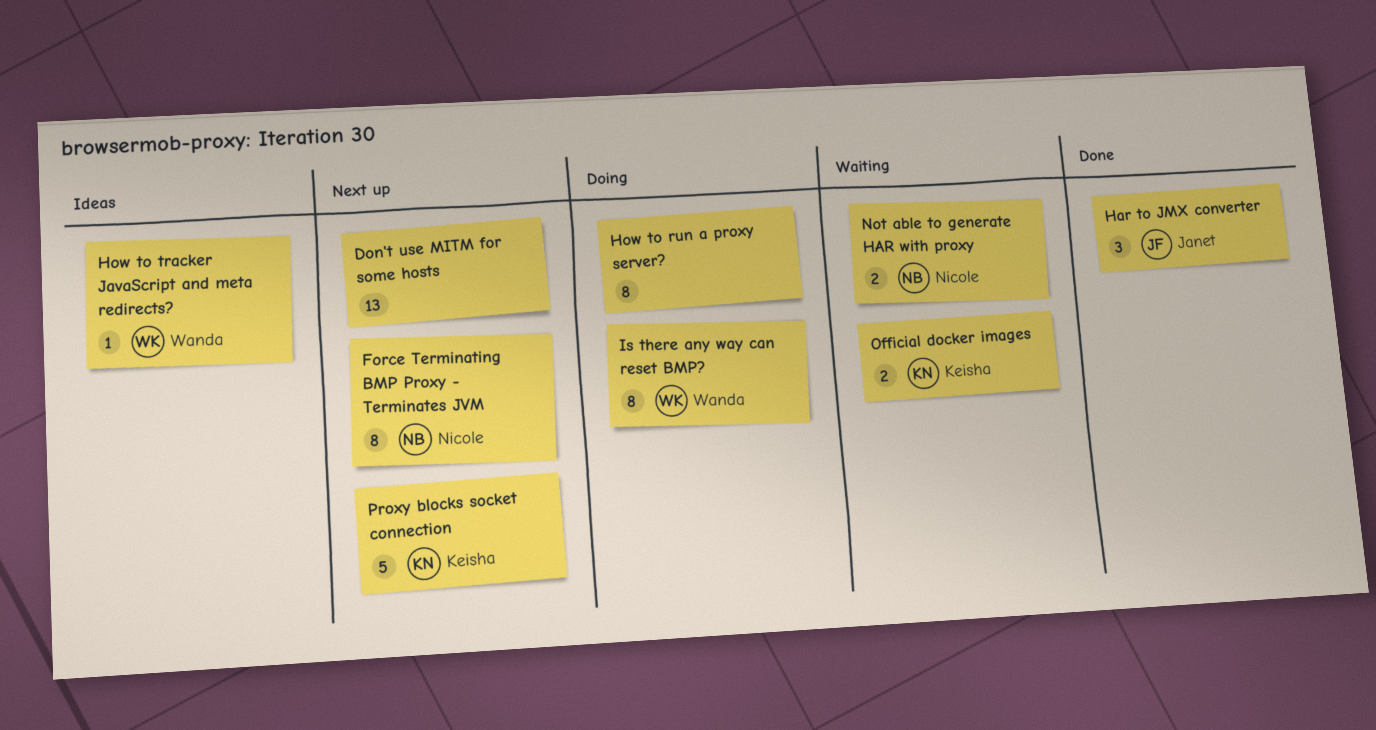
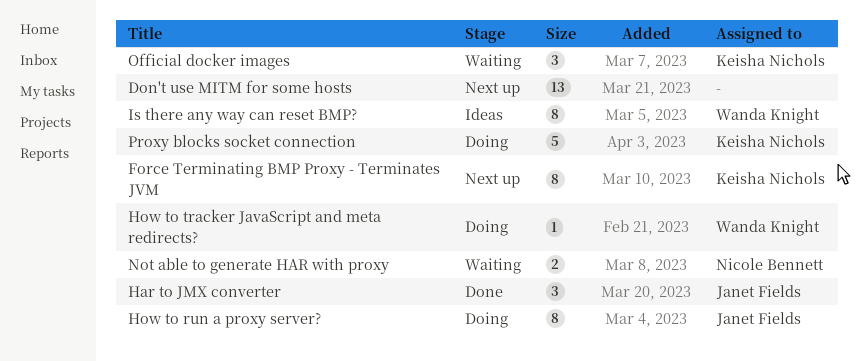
Force Terminating BMP Proxy - Terminates JVM, owner: Nicole Bennett -> Keisha Nichols
How to run a proxy server?, owner: none -> Janet Fields
How to tracker JavaScript and meta redirects?, status: Ideas -> Doing
Is there any way can reset BMP?, status: Doing -> Ideas
Official docker images, estimate: 2 -> 3
Proxy blocks socket connection, status: Next up -> Doing

